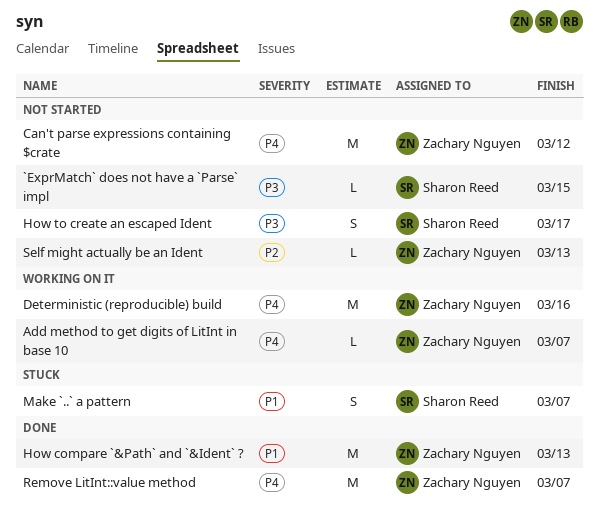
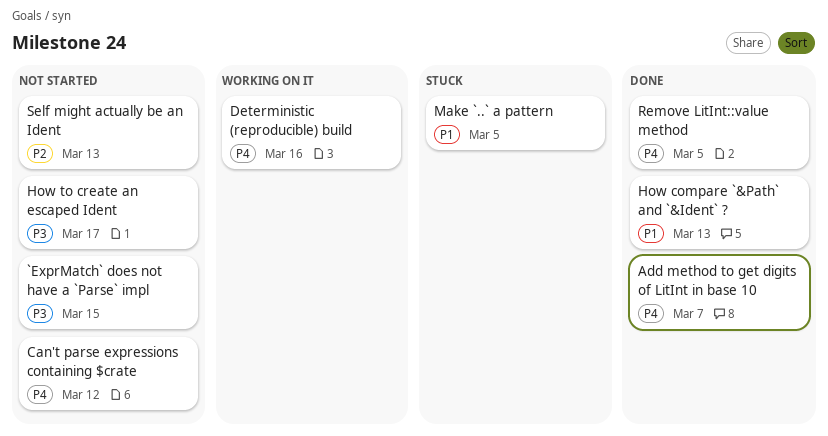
Add method to get digits of LitInt in base 10, status: Working on it -> Done
Make `..` a pattern, due: Mar 7 -> Mar 5
Remove LitInt::value method, due: Mar 7 -> Mar 5

